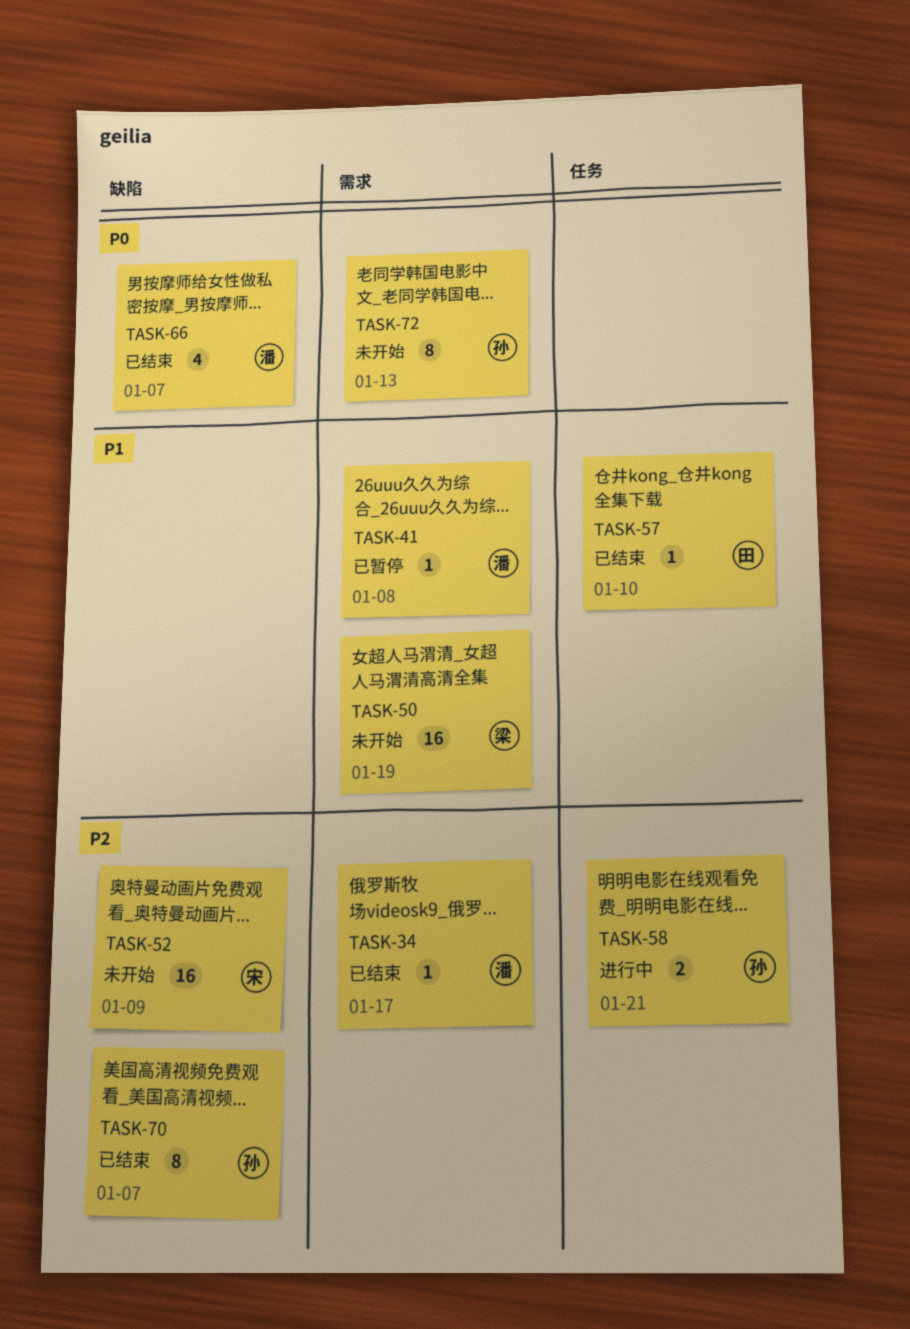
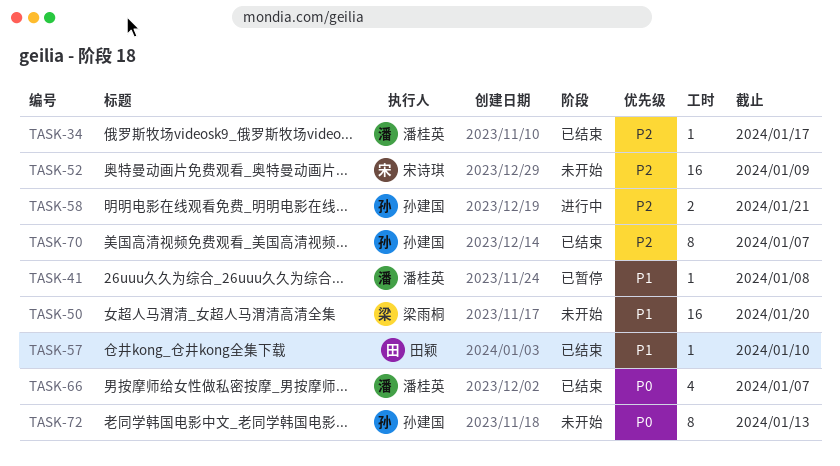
TASK-50, due: Jan 19 -> Jan 20

